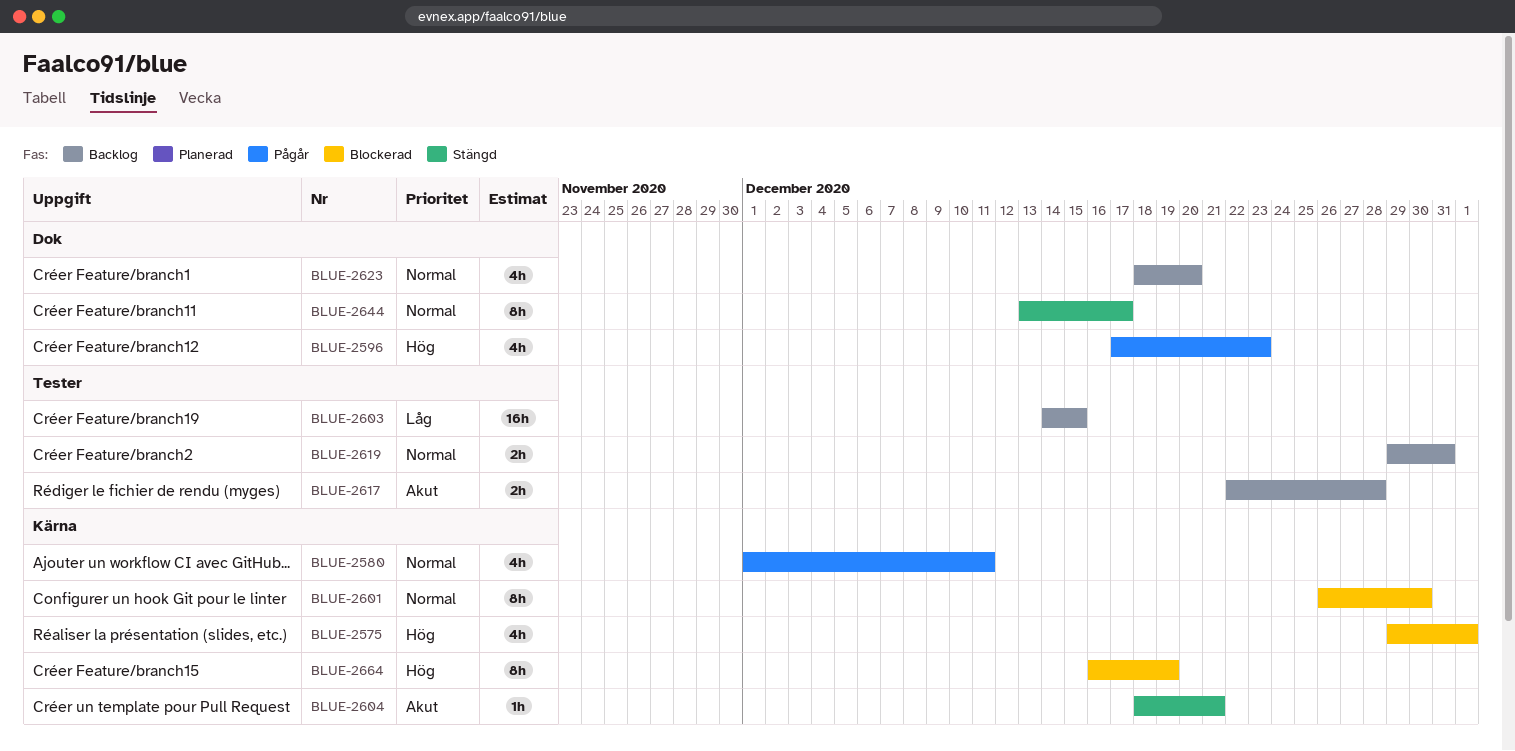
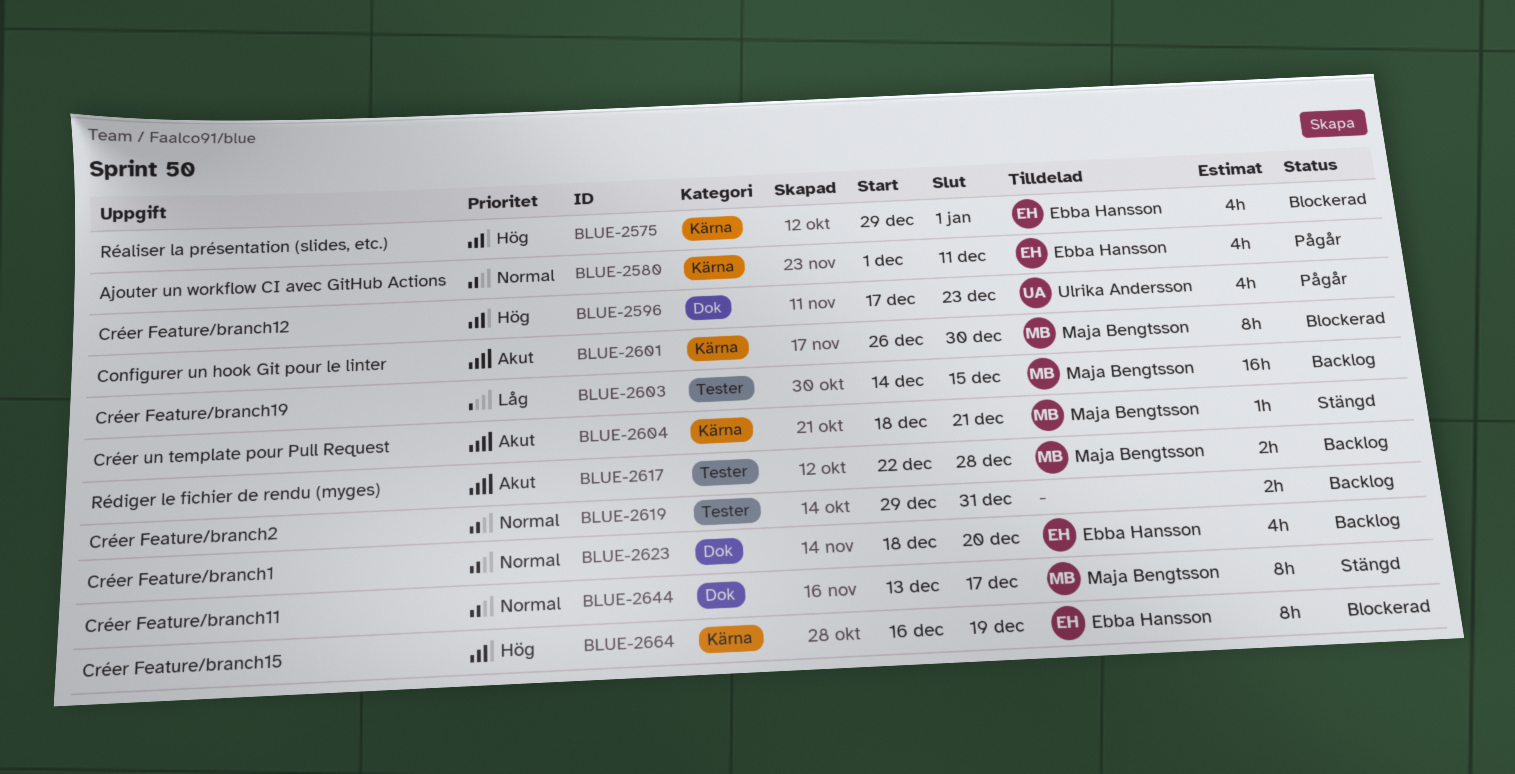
BLUE-2601, priority: Normal -> Akut

